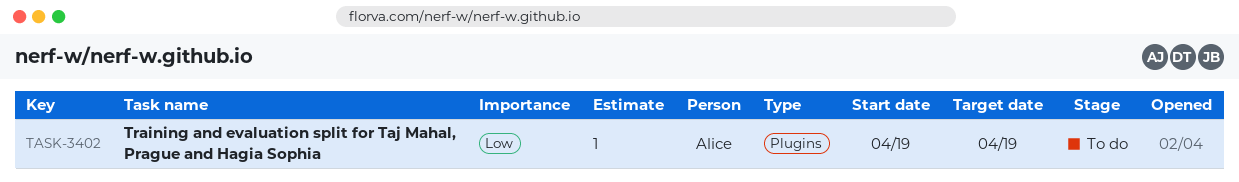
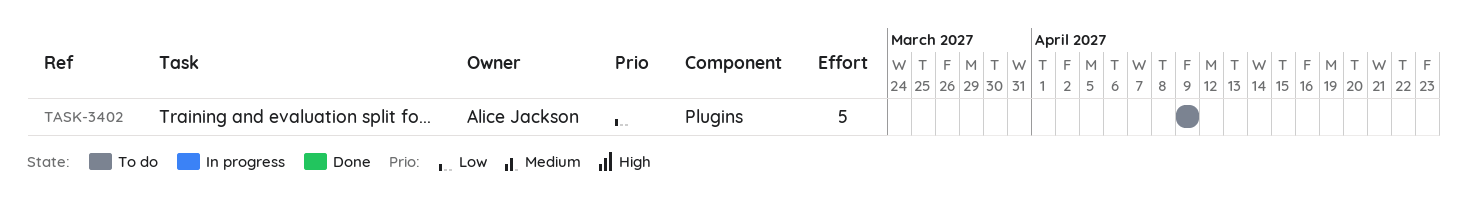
TASK-3402, estimate: 1 -> 5
TASK-3402, start: Apr 19 -> Apr 9
TASK-3402, due: Apr 19 -> Apr 9

